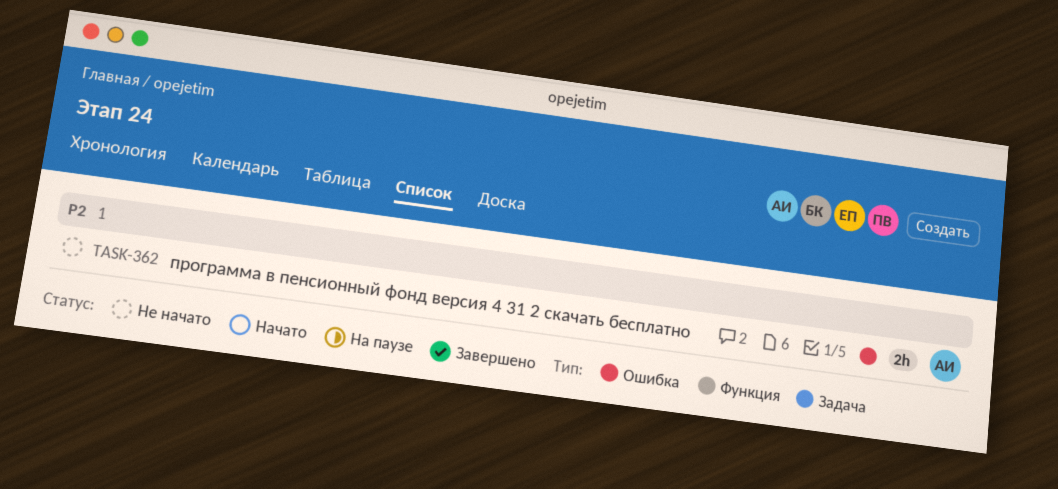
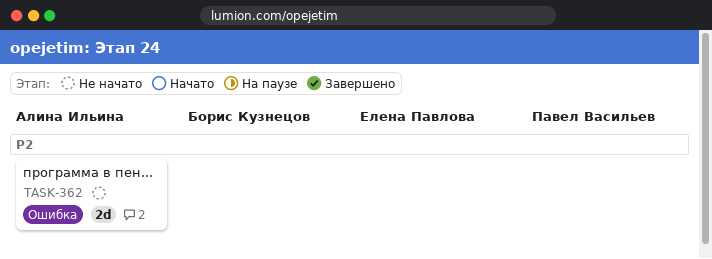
TASK-362, estimate: 2h -> 2d

